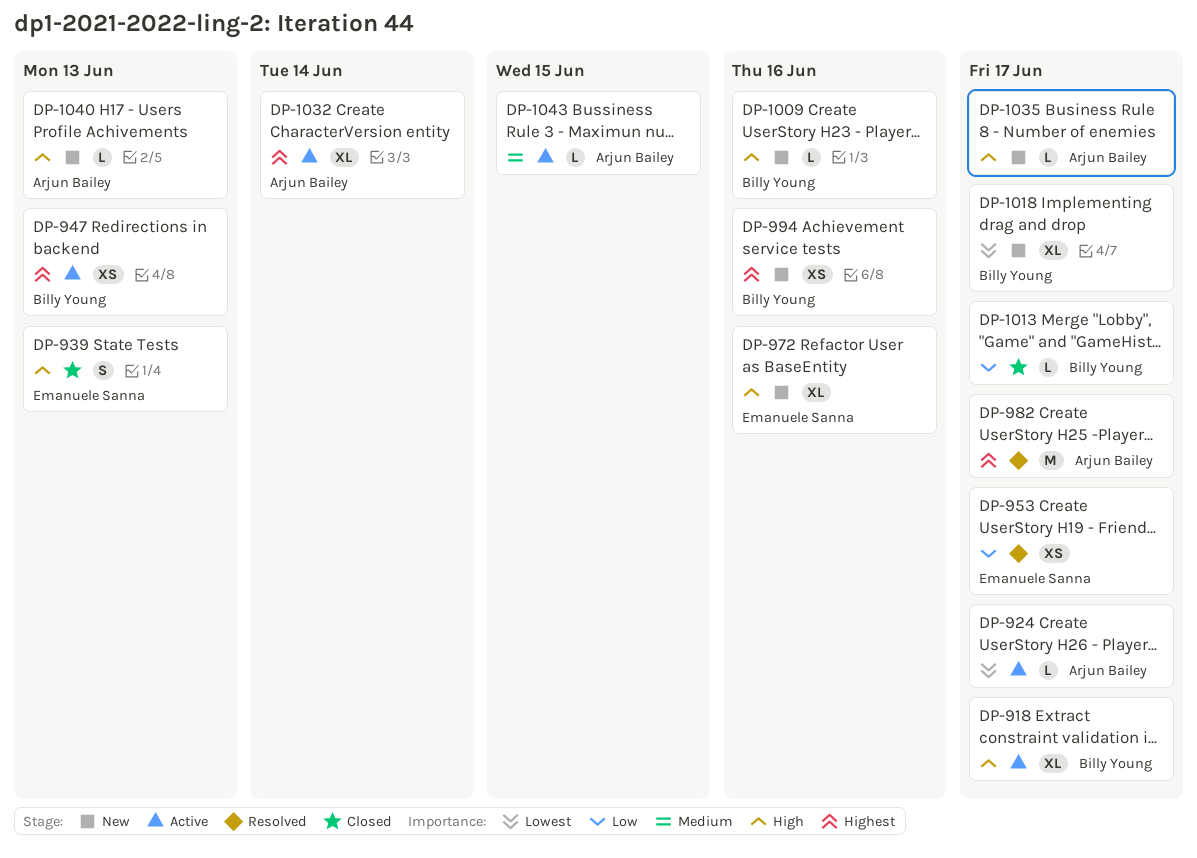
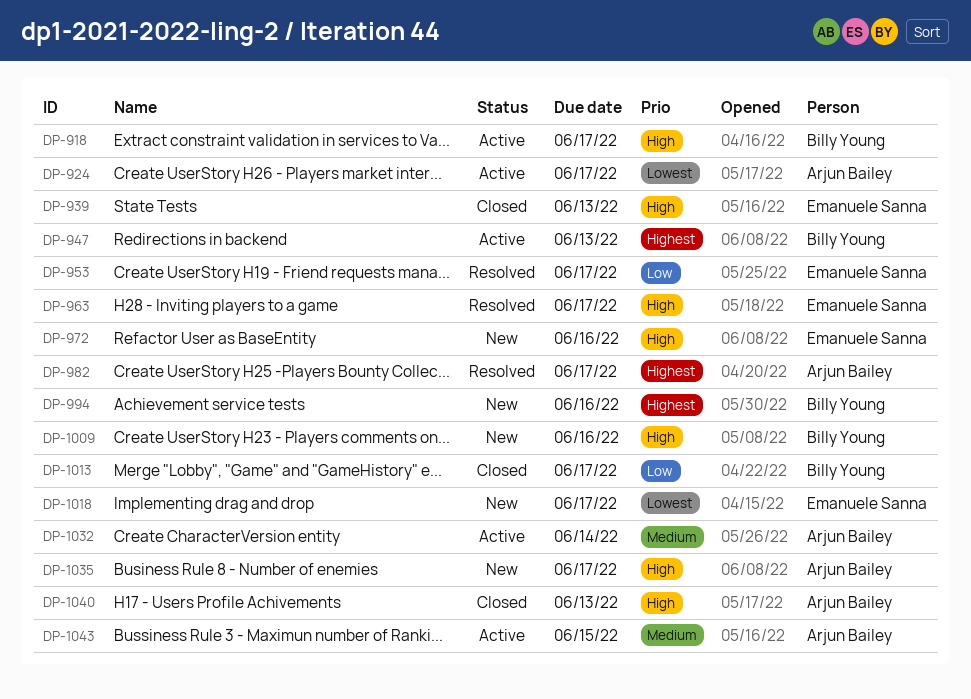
DP-963: none -> present
DP-1018, owner: Billy Young -> Emanuele Sanna
DP-1032, priority: Highest -> Medium
DP-1040, status: New -> Closed

